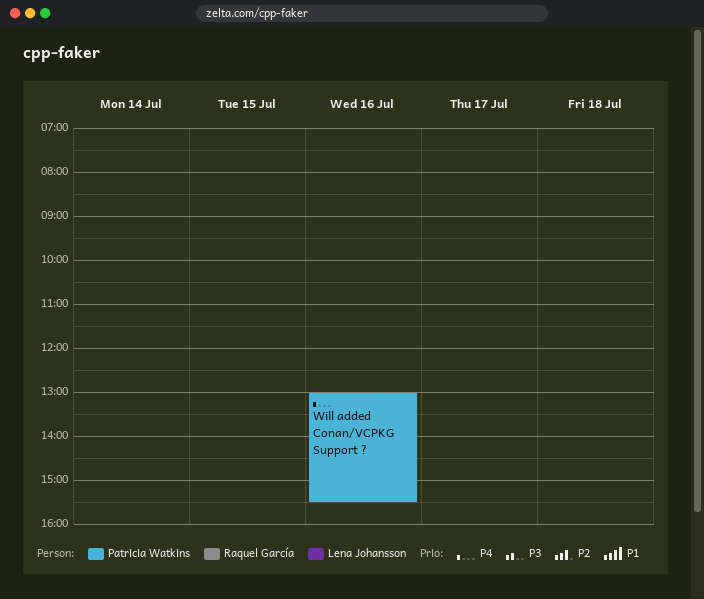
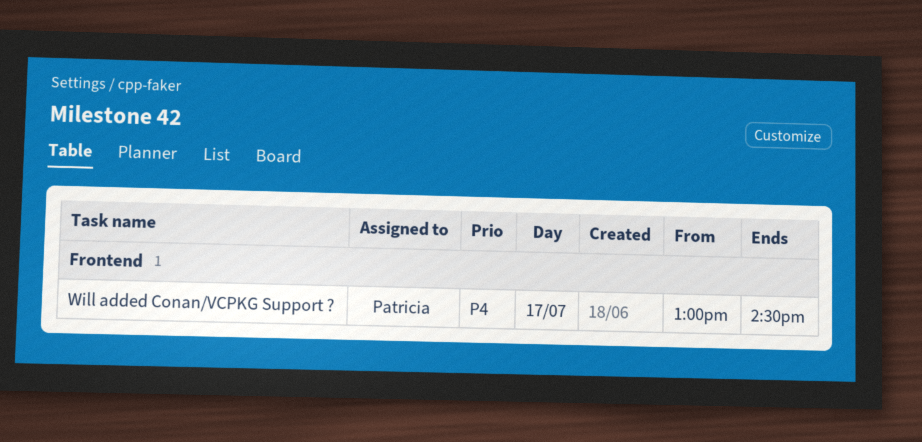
Will added Conan/VCPKG Support ?, day: Jul 16 -> Jul 17
Will added Conan/VCPKG Support ?, ends: 15:30 -> 14:30

